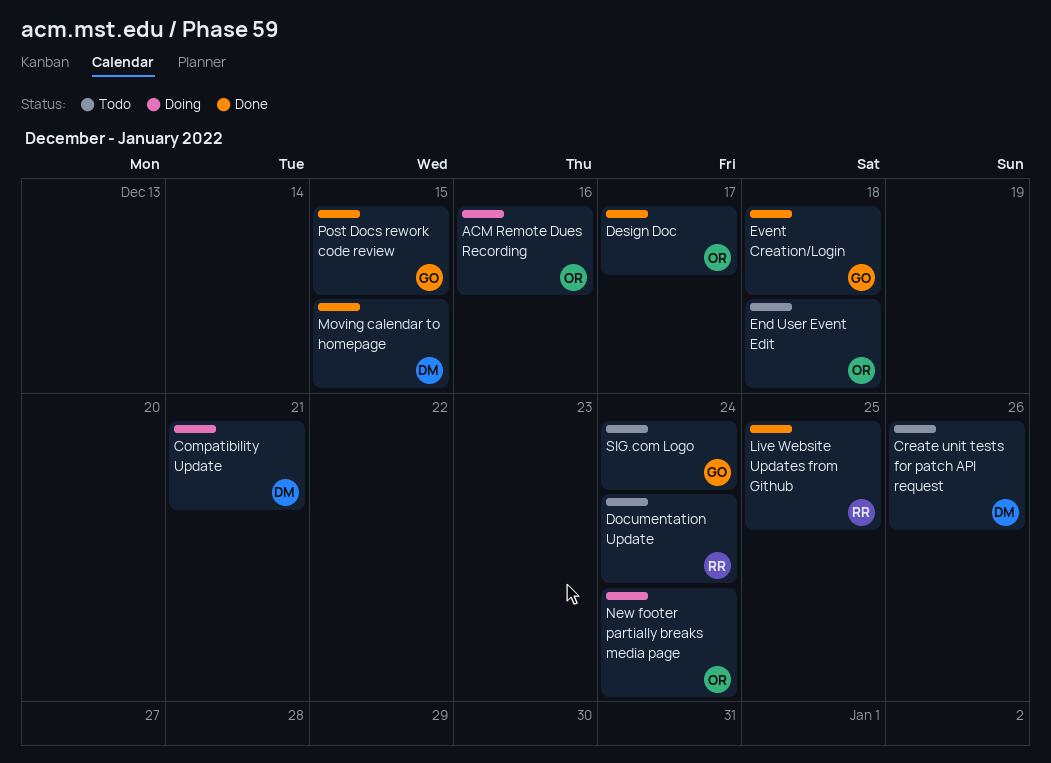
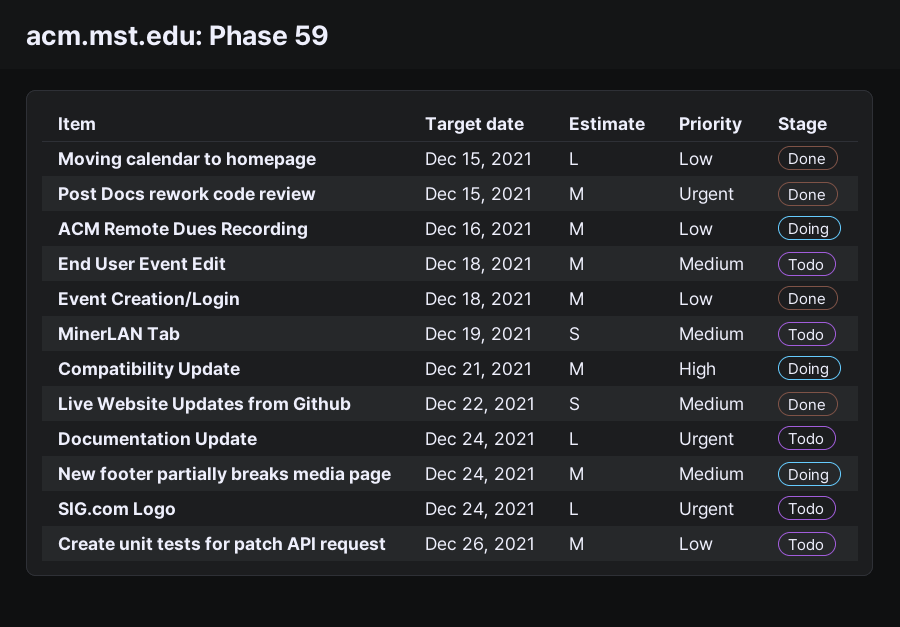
Design Doc: present -> none
Live Website Updates from Github, due: Dec 25 -> Dec 22
MinerLAN Tab: none -> present

